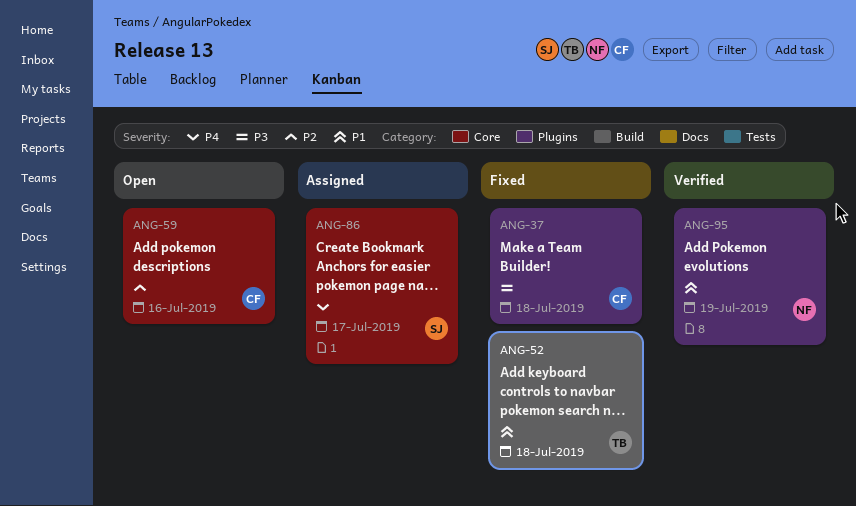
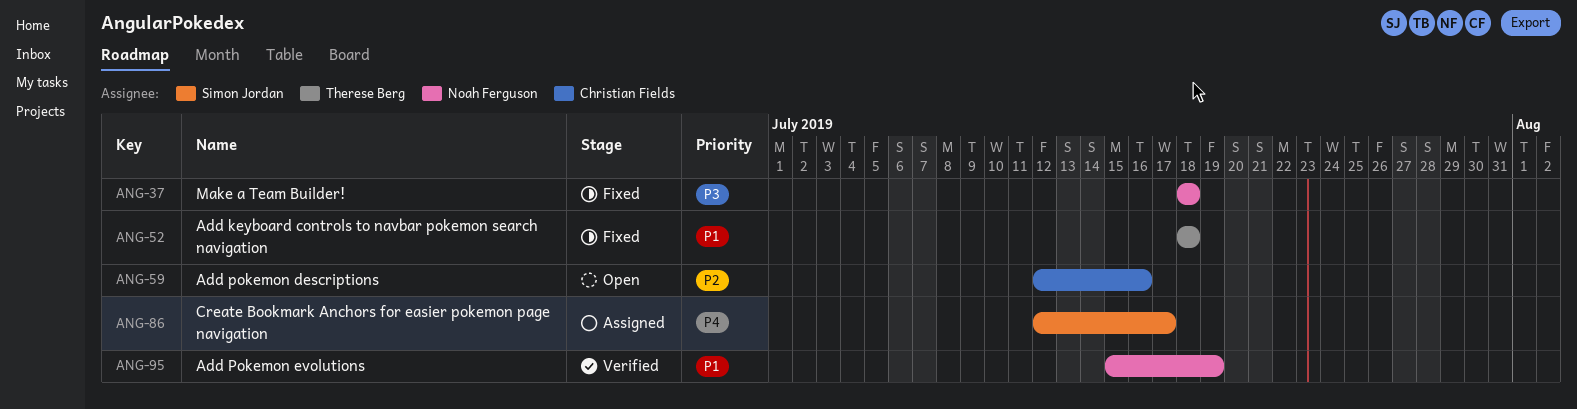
ANG-37, owner: Christian Fields -> Noah Ferguson

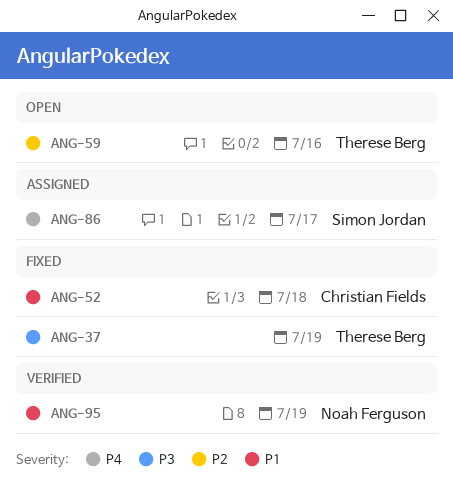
ANG-37, owner: Noah Ferguson -> Therese Berg
ANG-37, due: Jul 18 -> Jul 19
ANG-52, owner: Therese Berg -> Christian Fields
ANG-59, owner: Christian Fields -> Therese Berg

